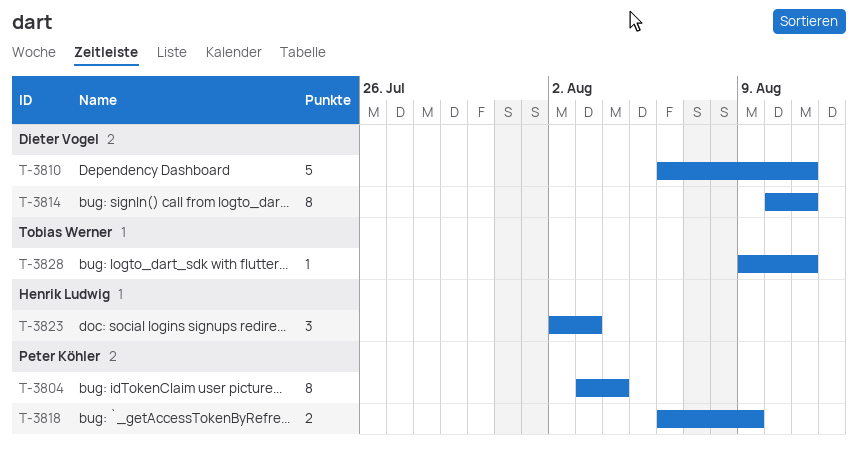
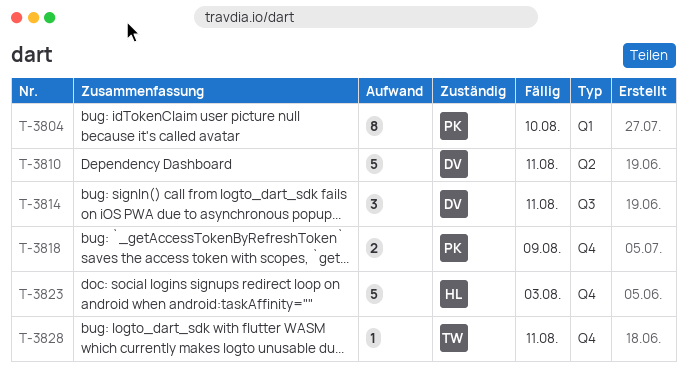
T-3804, due: Aug 4 -> Aug 10
T-3814, estimate: 8 -> 3
T-3823, estimate: 3 -> 5

